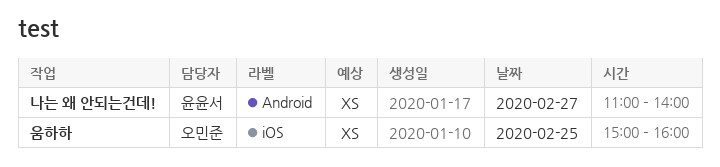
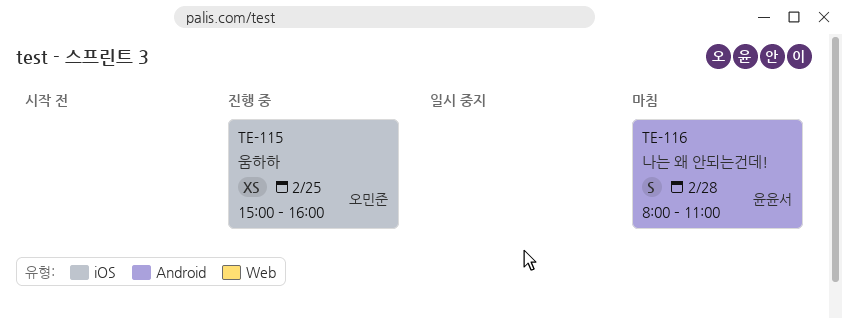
나는 왜 안되는건데!, estimate: XS -> S
나는 왜 안되는건데!, day: Feb 27 -> Feb 28
나는 왜 안되는건데!, begins: 11:00 -> 08:00
나는 왜 안되는건데!, ends: 14:00 -> 11:00

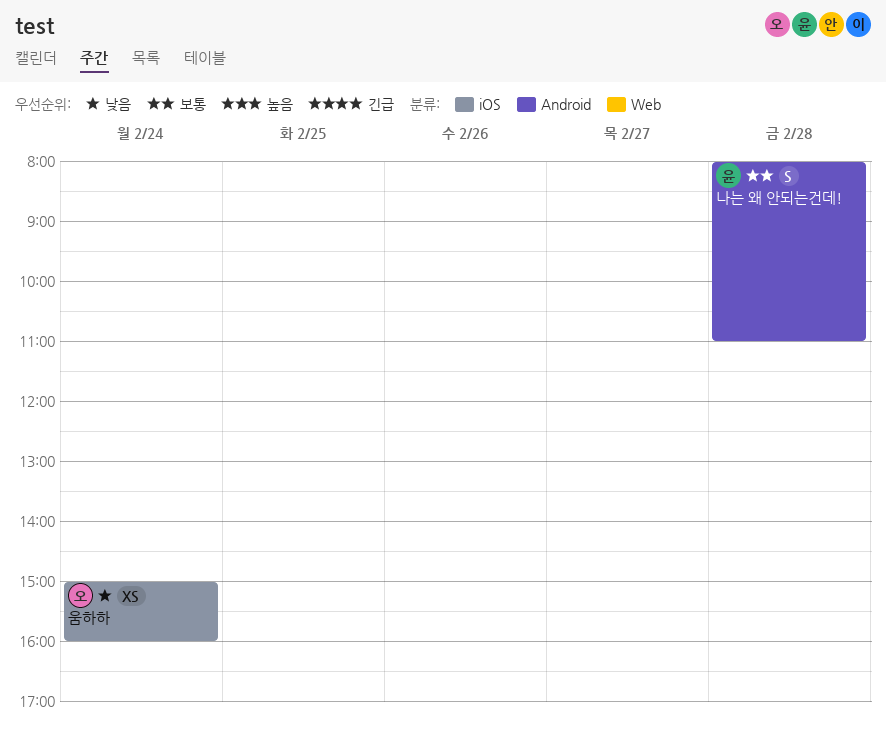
움하하, day: Feb 25 -> Feb 24

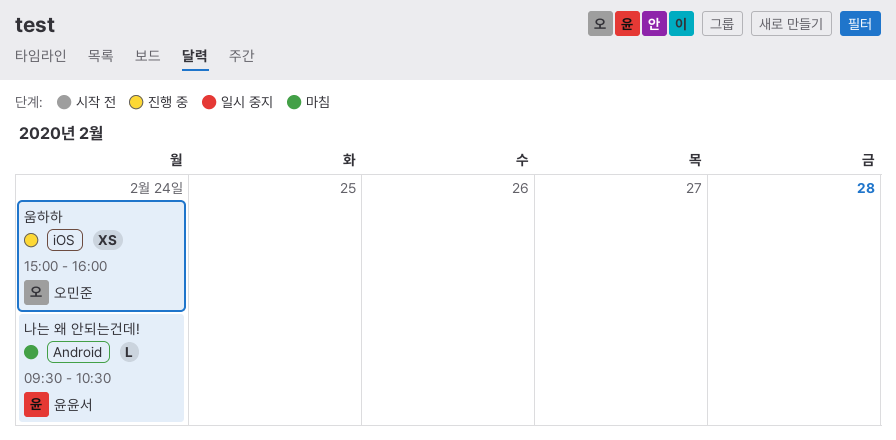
나는 왜 안되는건데!, estimate: S -> L
나는 왜 안되는건데!, day: Feb 28 -> Feb 24
나는 왜 안되는건데!, begins: 08:00 -> 09:30
나는 왜 안되는건데!, ends: 11:00 -> 10:30

